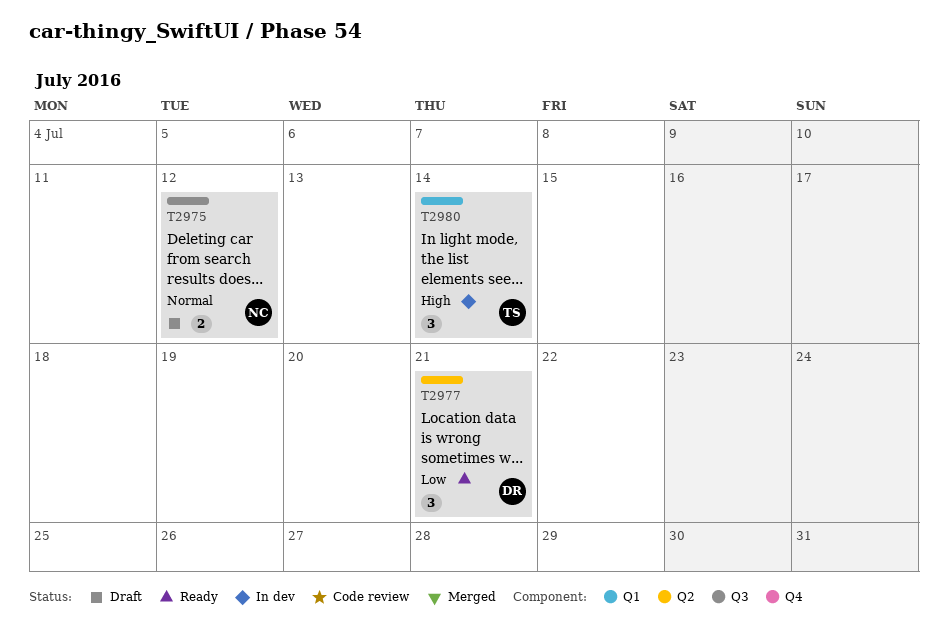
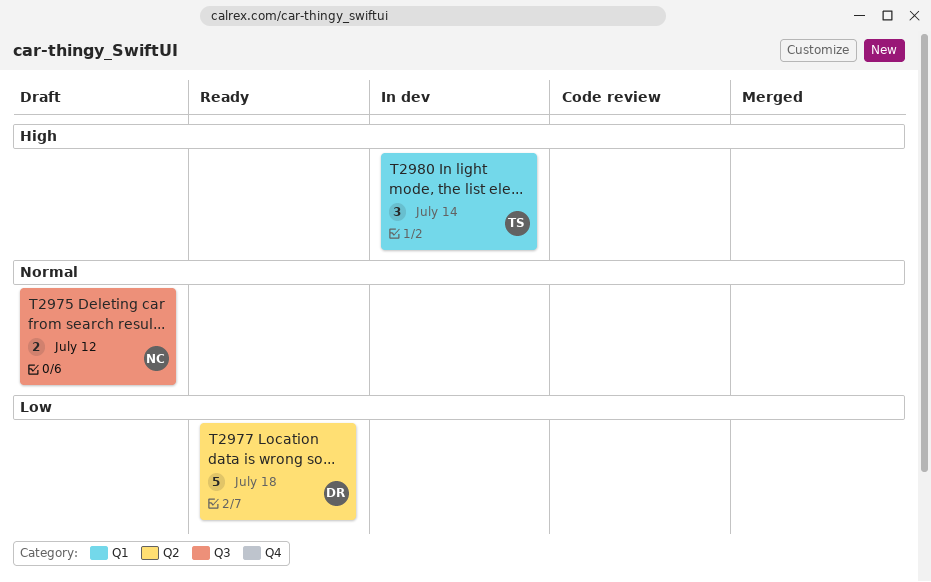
T2977, estimate: 3 -> 5
T2977, due: Jul 21 -> Jul 18

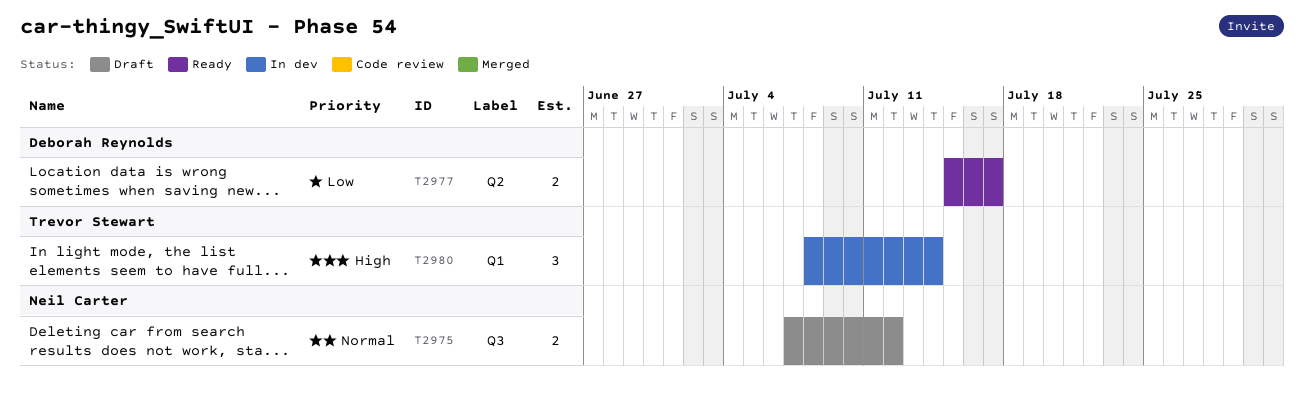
T2977, estimate: 5 -> 2
T2977, due: Jul 18 -> Jul 17

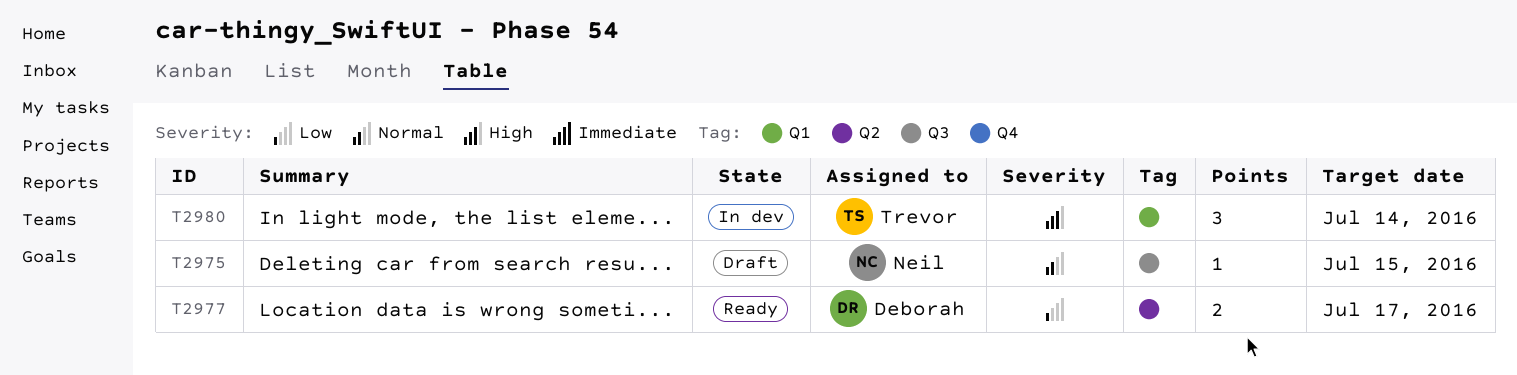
T2975, estimate: 2 -> 1
T2975, due: Jul 12 -> Jul 15

